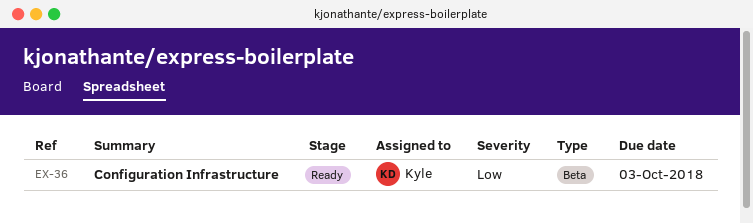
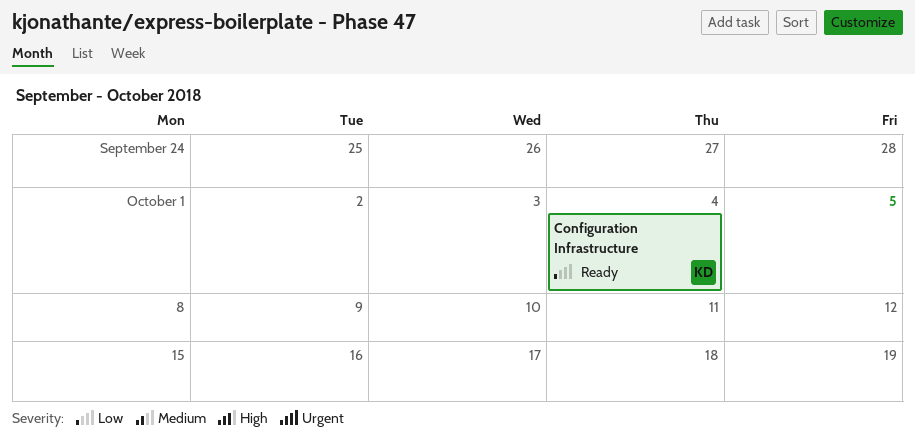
Configuration Infrastructure, due: Oct 3 -> Oct 4

